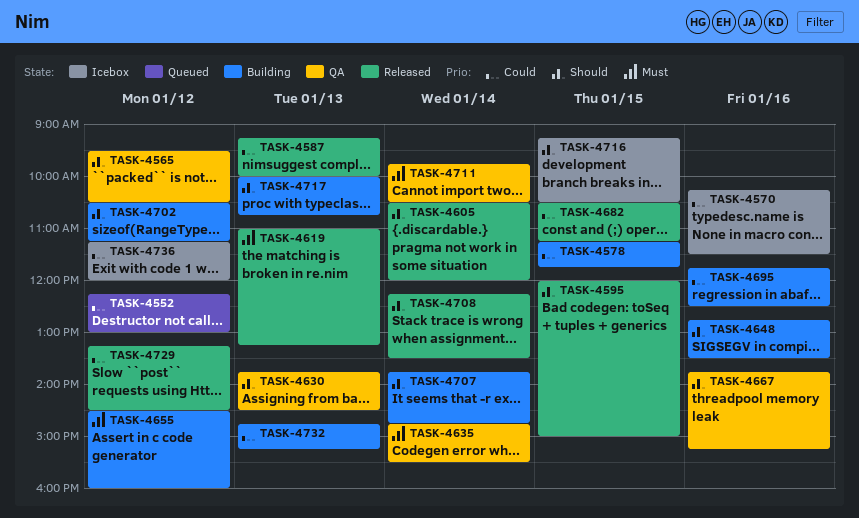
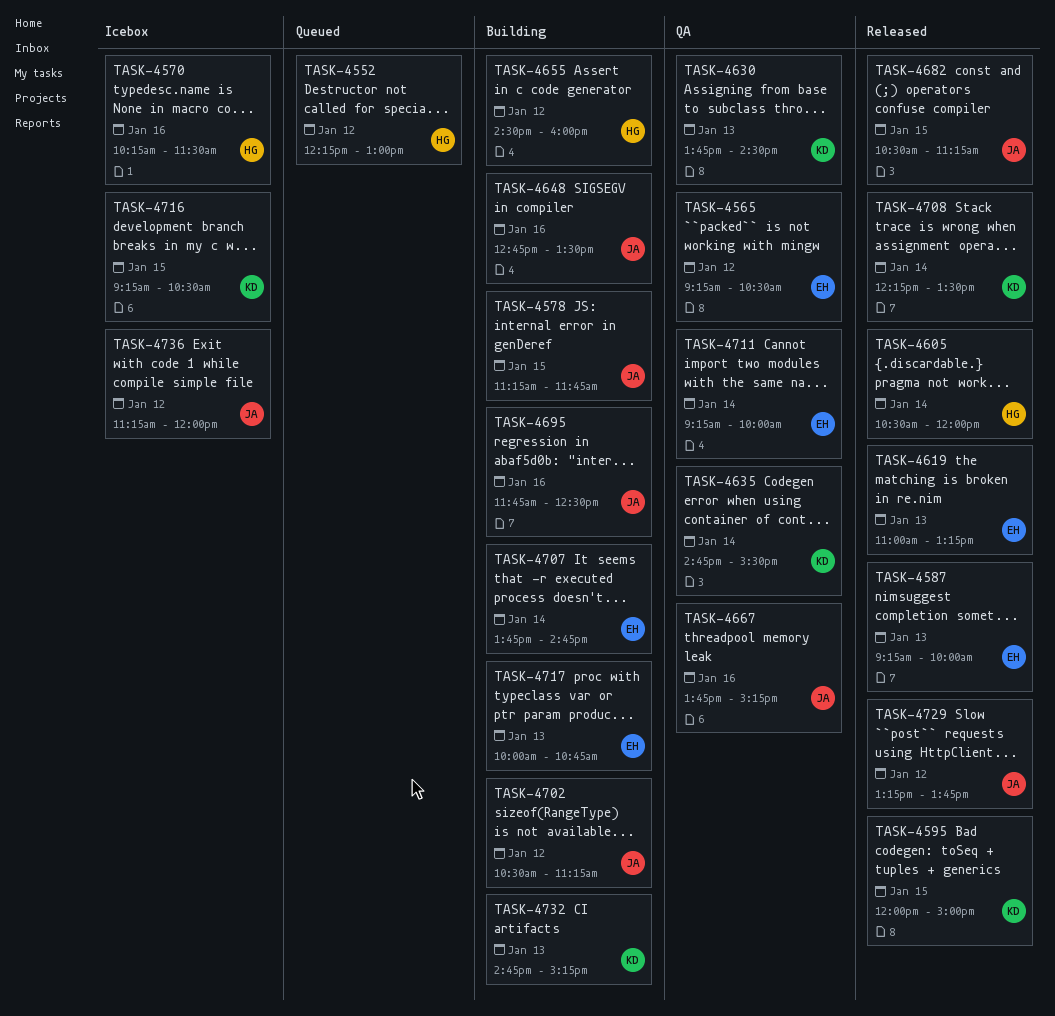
TASK-4565, begins: 09:30 -> 09:15
TASK-4711, begins: 09:45 -> 09:15
TASK-4711, ends: 10:30 -> 10:00
TASK-4729, ends: 14:30 -> 13:45

